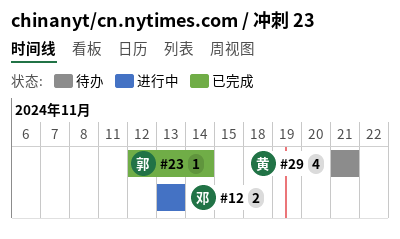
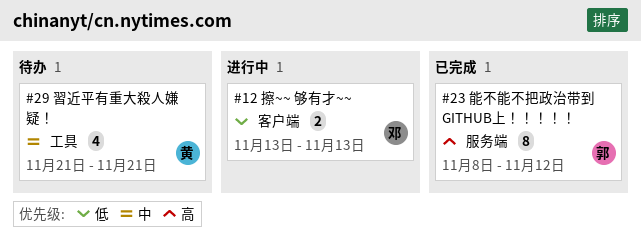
#23, estimate: 1 -> 8
#23, start: Nov 12 -> Nov 8
#23, due: Nov 14 -> Nov 12

